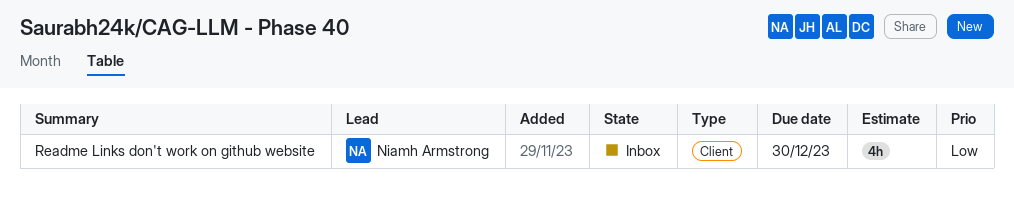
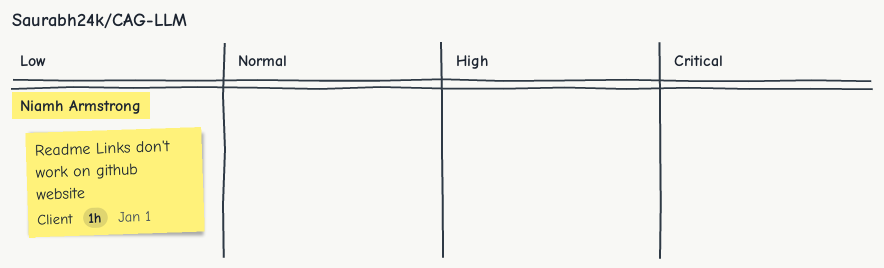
Readme Links don't work on github website, estimate: 4h -> 1h
Readme Links don't work on github website, due: Dec 30 -> Jan 1

